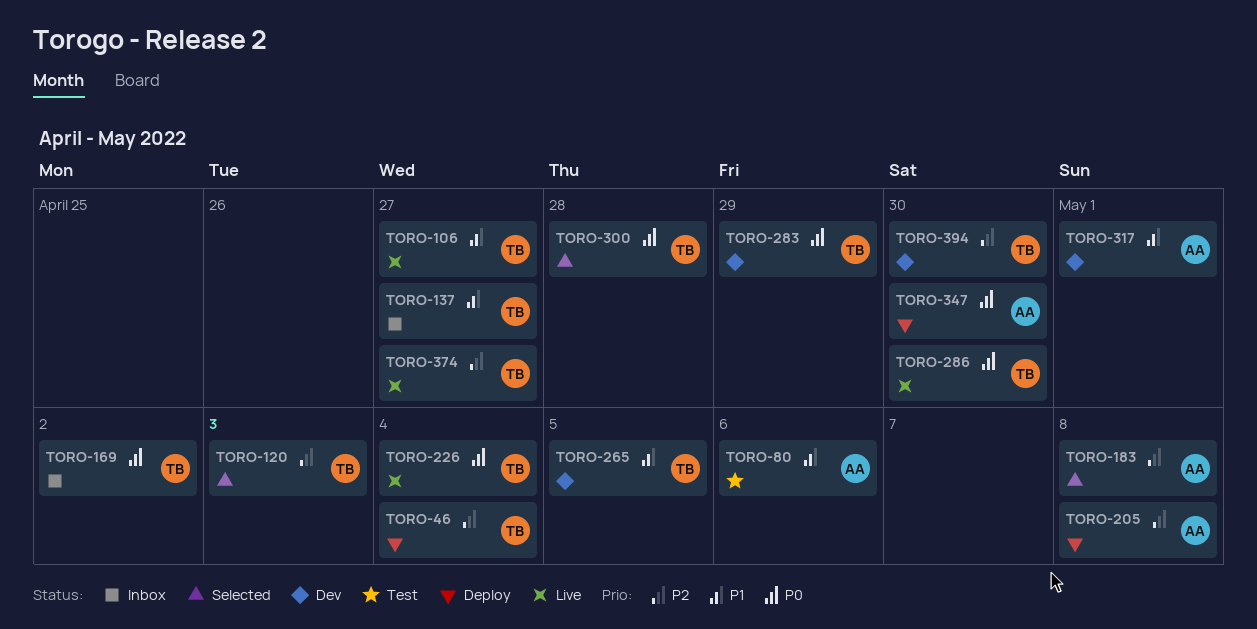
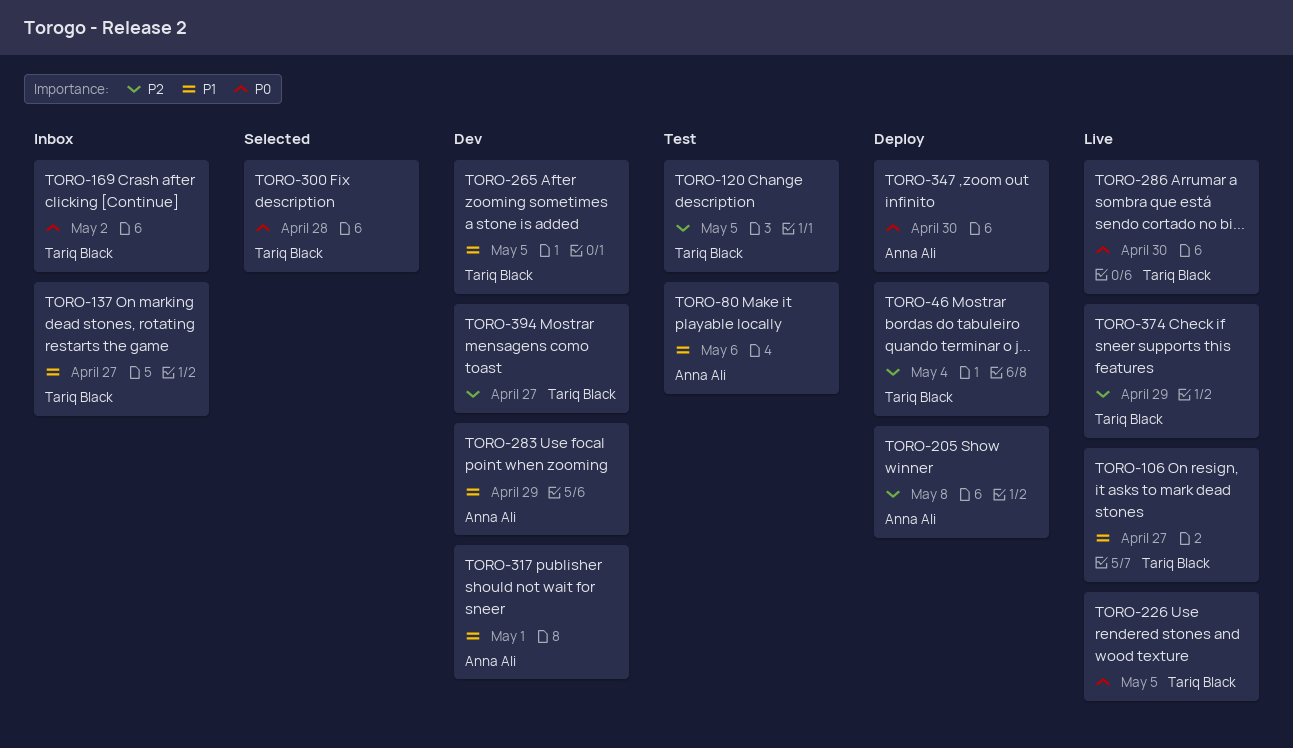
TORO-120, status: Selected -> Test
TORO-120, due: May 3 -> May 5
TORO-183: present -> none
TORO-226, due: May 4 -> May 5
TORO-283, owner: Tariq Black -> Anna Ali
TORO-283, priority: P0 -> P1
TORO-374, due: Apr 27 -> Apr 29
TORO-394, due: Apr 30 -> Apr 27

